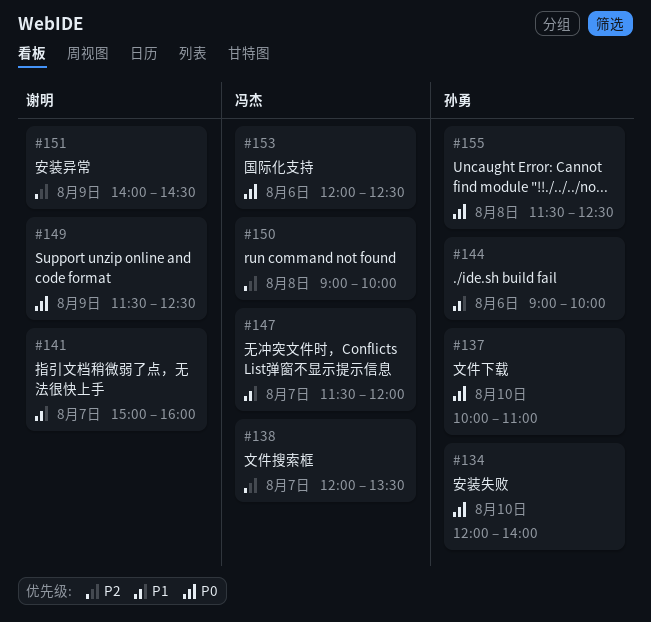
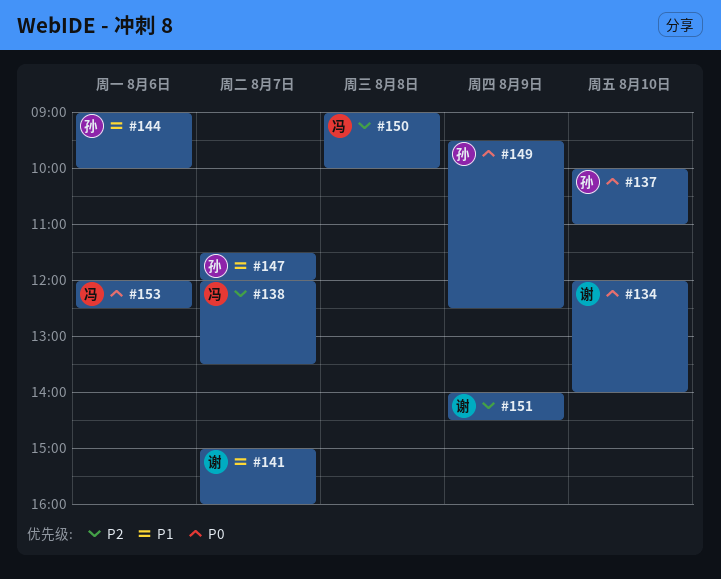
#134, owner: 孙勇 -> 谢明
#147, owner: 冯杰 -> 孙勇
#149, owner: 谢明 -> 孙勇
#149, begins: 11:30 -> 09:30
#155: present -> none

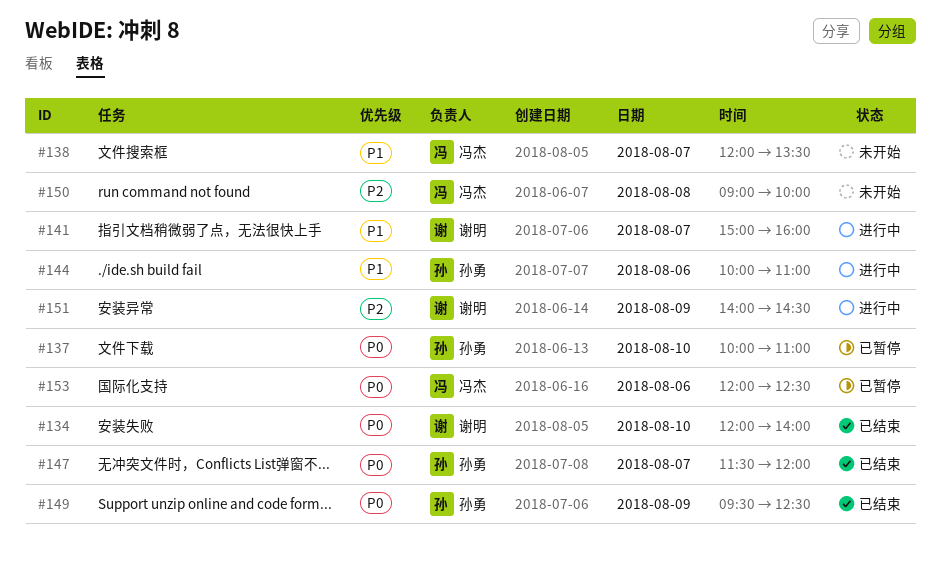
#138, priority: P2 -> P1
#144, begins: 09:00 -> 10:00
#144, ends: 10:00 -> 11:00
#147, priority: P1 -> P0

